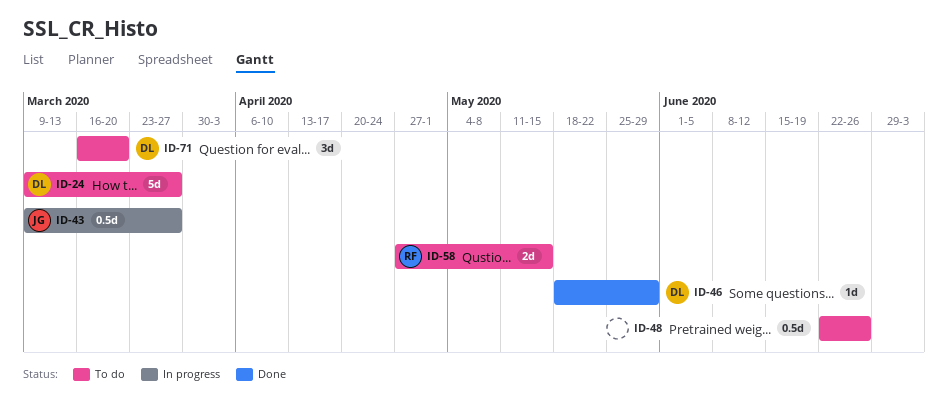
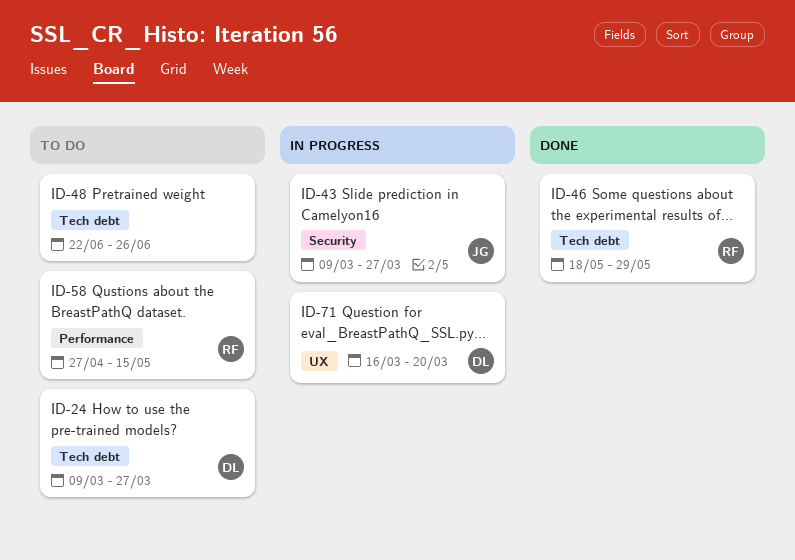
ID-46, owner: DL -> RF
ID-71, status: To do -> In progress

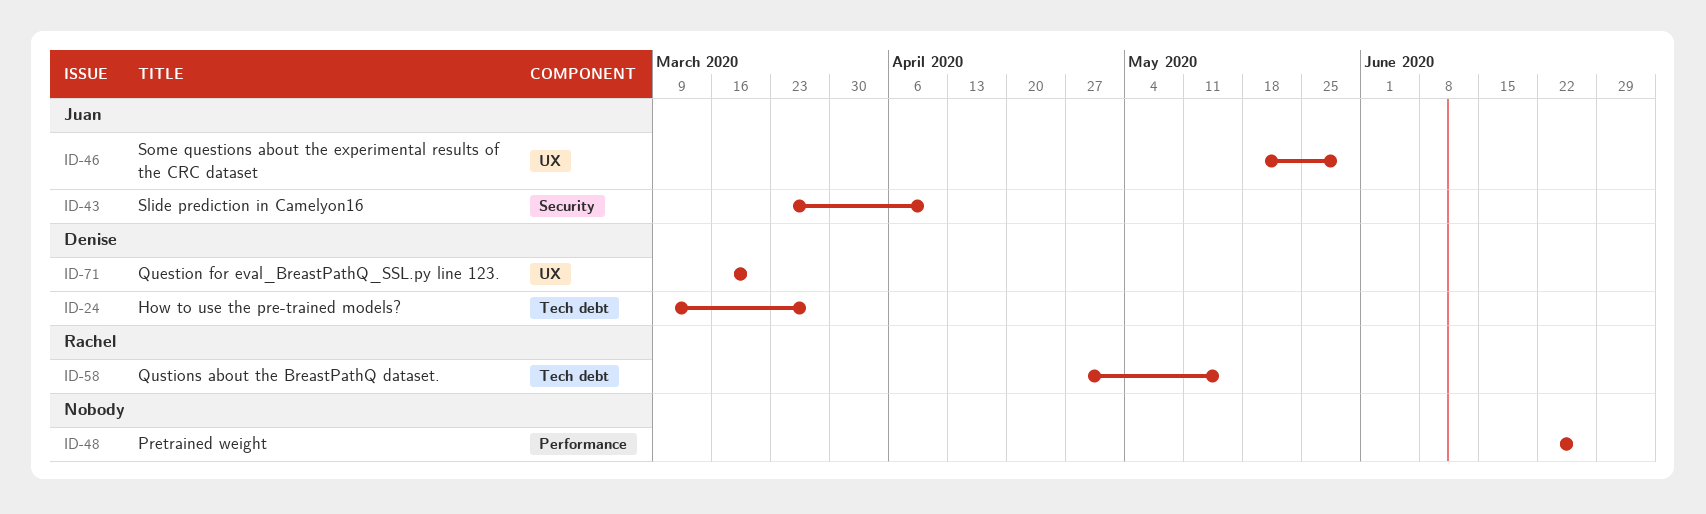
ID-43, start: Mar 9 -> Mar 23
ID-43, due: Mar 27 -> Apr 10
ID-46, owner: Rachel -> Juan
ID-46, label: Tech debt -> UX
ID-48, label: Tech debt -> Performance
ID-58, label: Performance -> Tech debt

